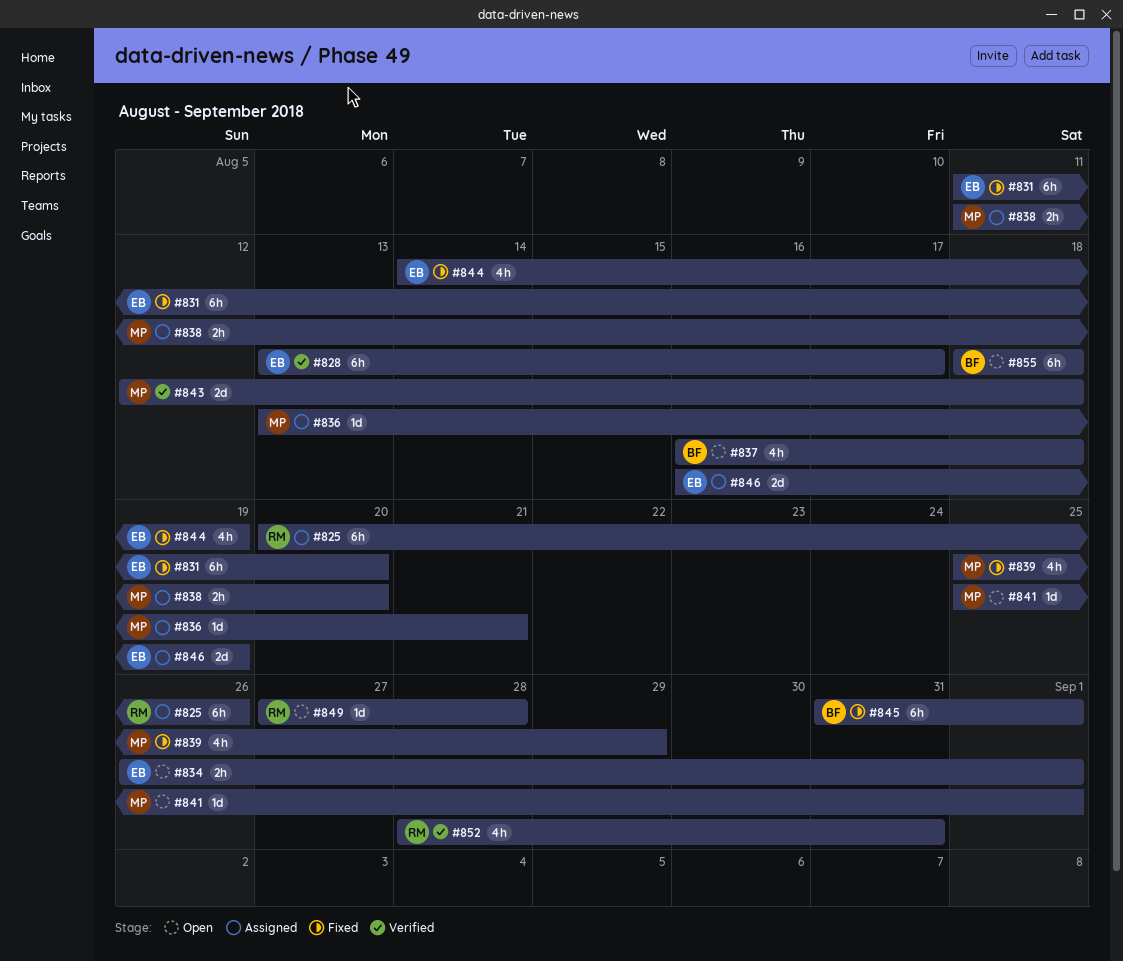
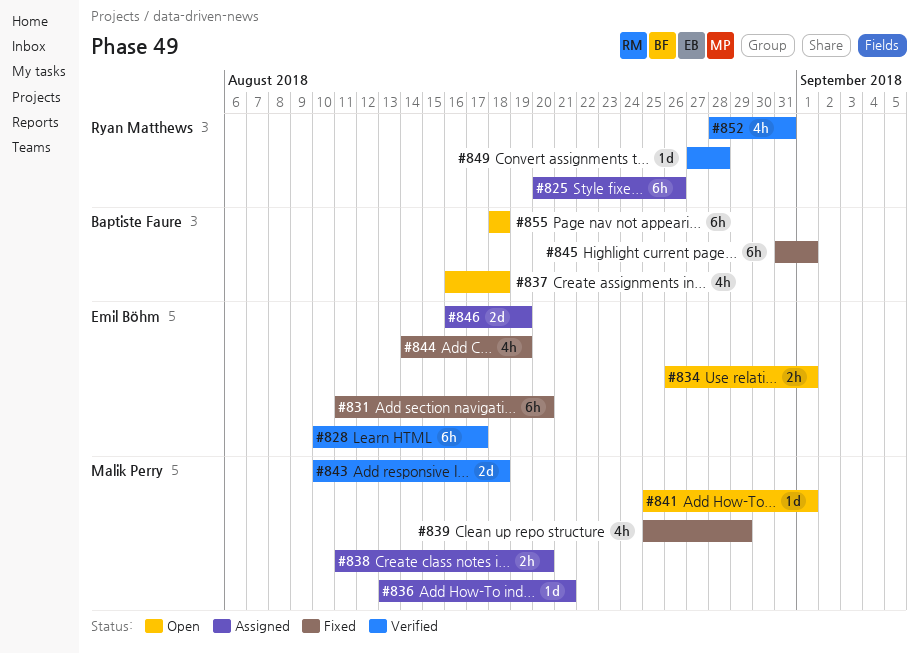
#828, start: Aug 13 -> Aug 10
#843, start: Aug 12 -> Aug 10
#849, status: Open -> Verified

